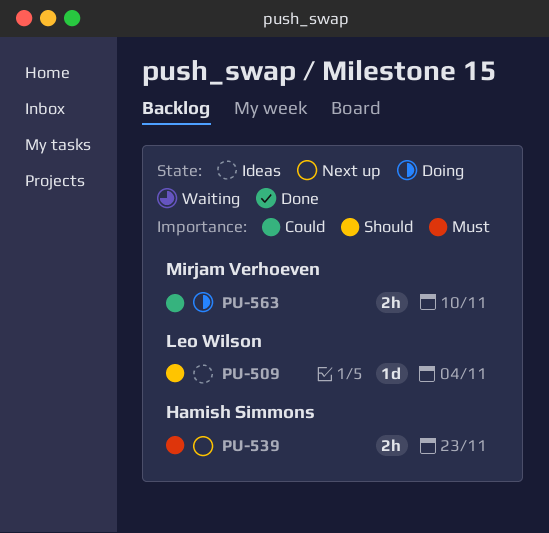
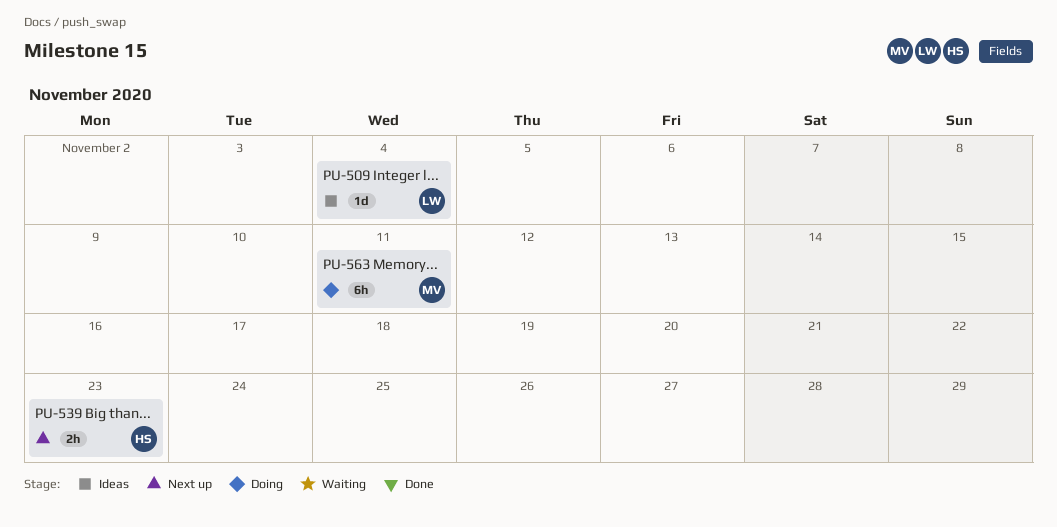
PU-563, estimate: 2h -> 6h
PU-563, due: Nov 10 -> Nov 11

